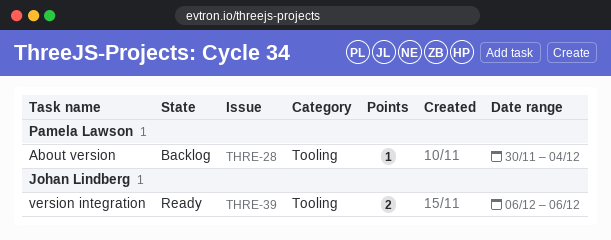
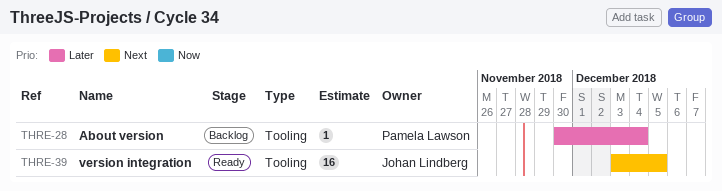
THRE-39, estimate: 2 -> 16
THRE-39, start: Dec 6 -> Dec 3
THRE-39, due: Dec 6 -> Dec 5

